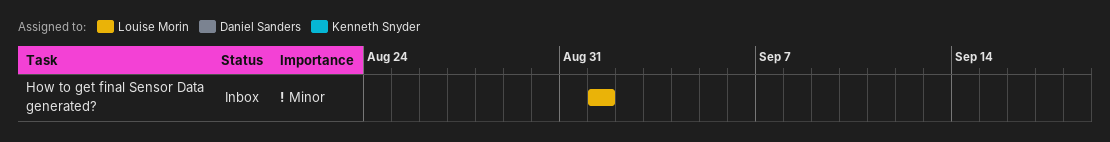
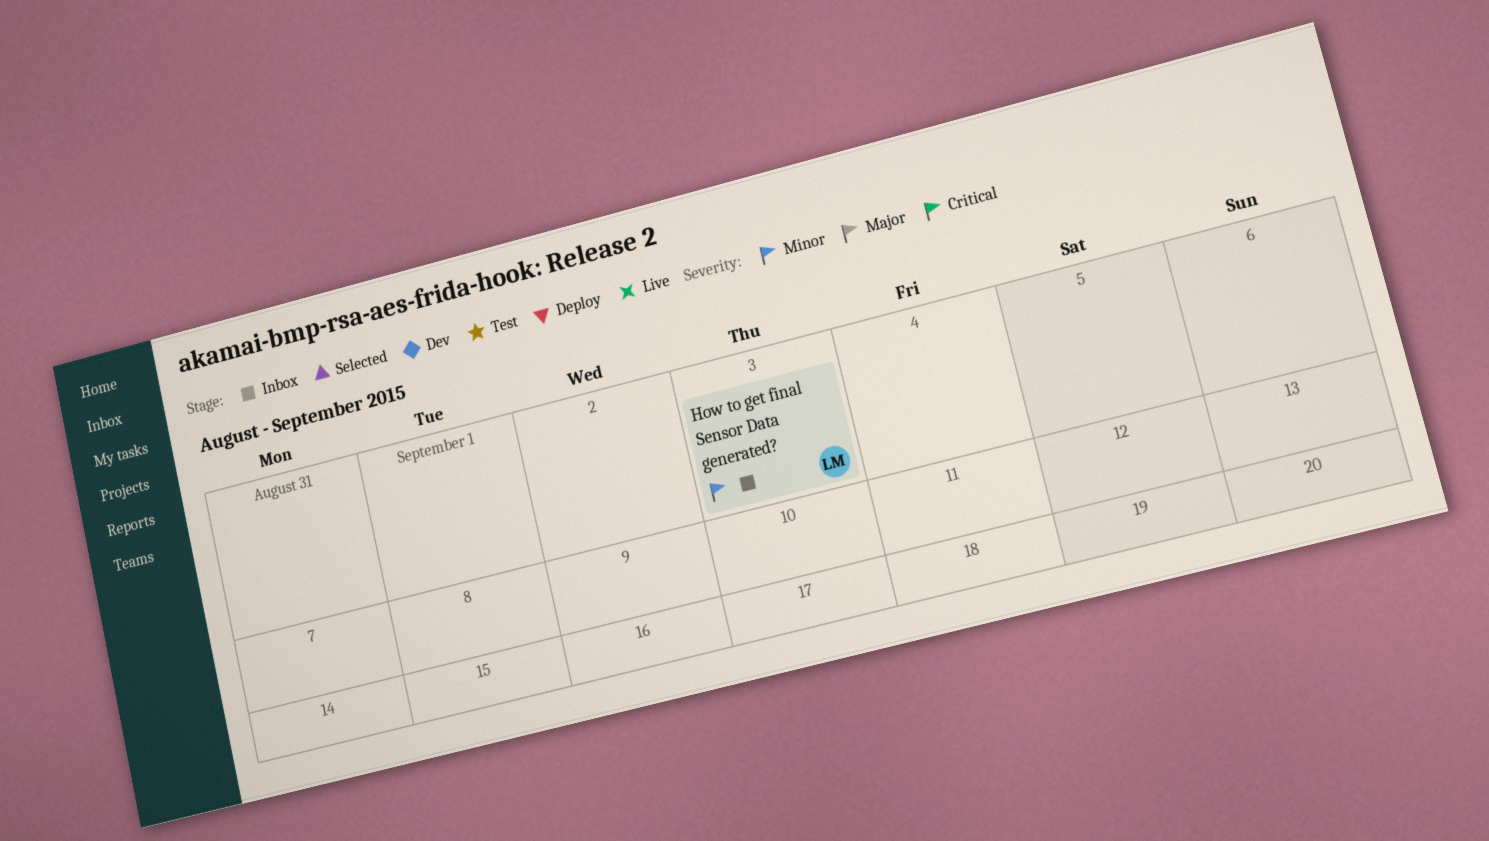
How to get final Sensor Data generated?, due: Sep 1 -> Sep 3

